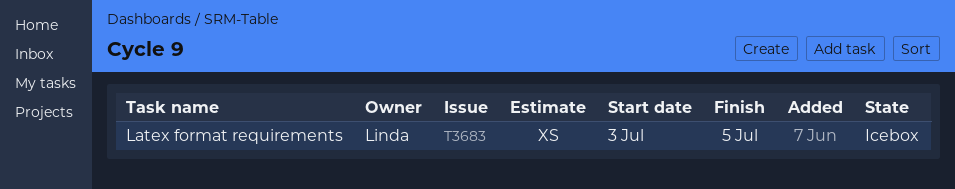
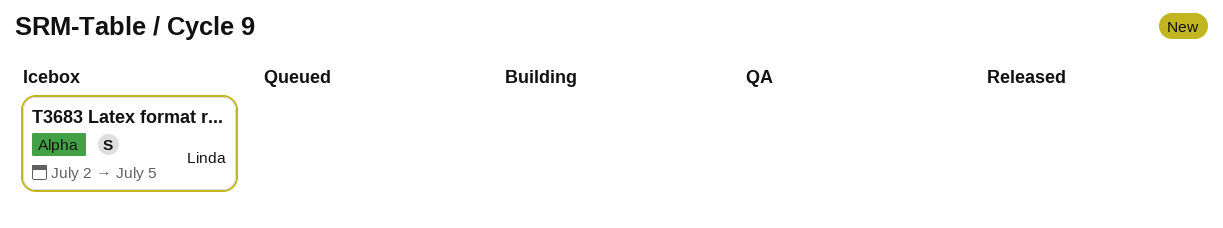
T3683, estimate: XS -> S
T3683, start: Jul 3 -> Jul 2

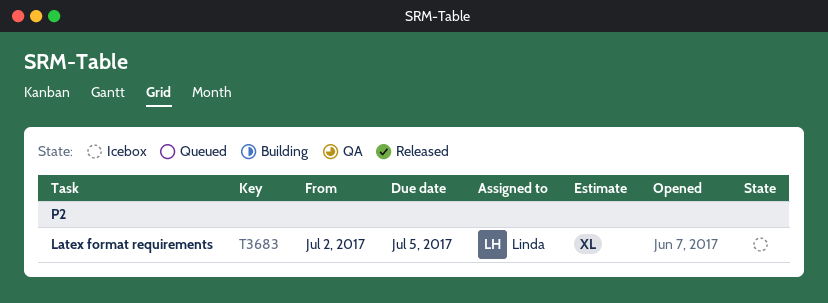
T3683, estimate: S -> XL

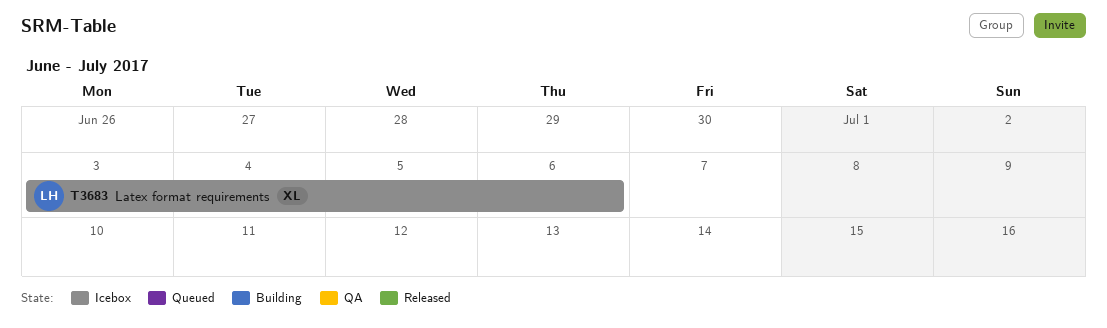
T3683, start: Jul 2 -> Jul 3
T3683, due: Jul 5 -> Jul 6

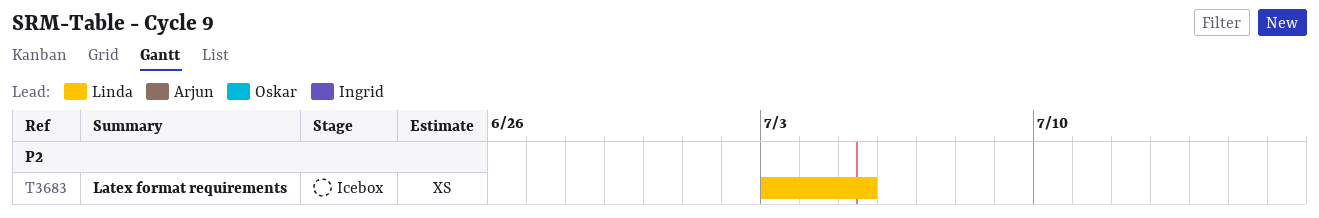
T3683, estimate: XL -> XS
T3683, due: Jul 6 -> Jul 5

